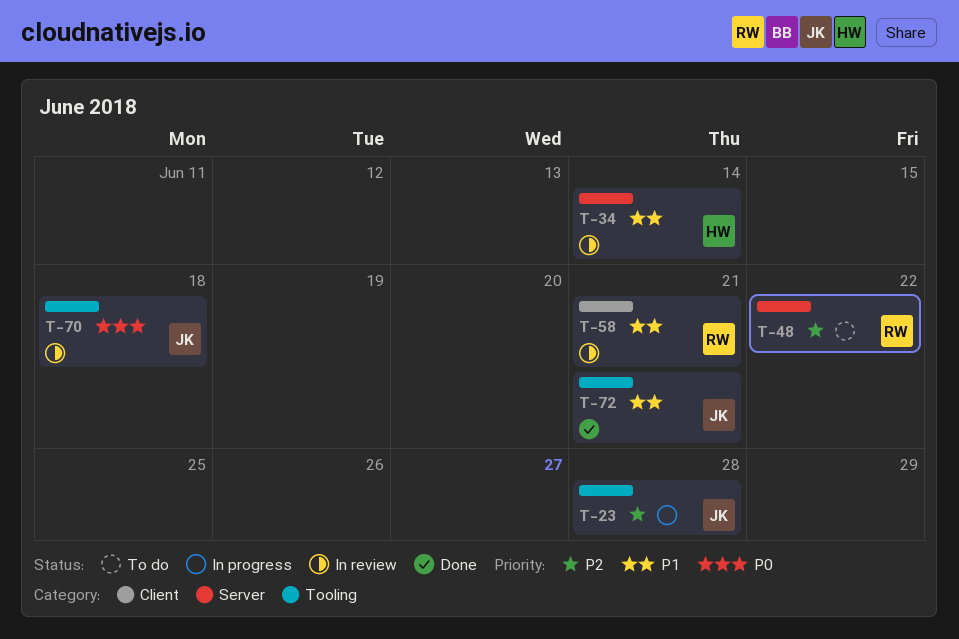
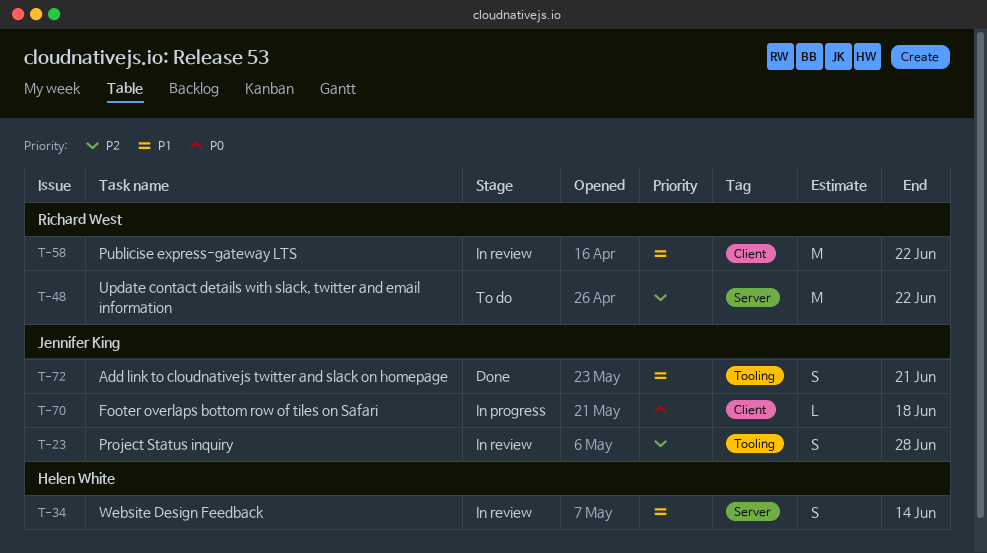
T-23, status: In progress -> In review
T-58, due: Jun 21 -> Jun 22
T-70, status: In review -> In progress
T-70, label: Tooling -> Client

